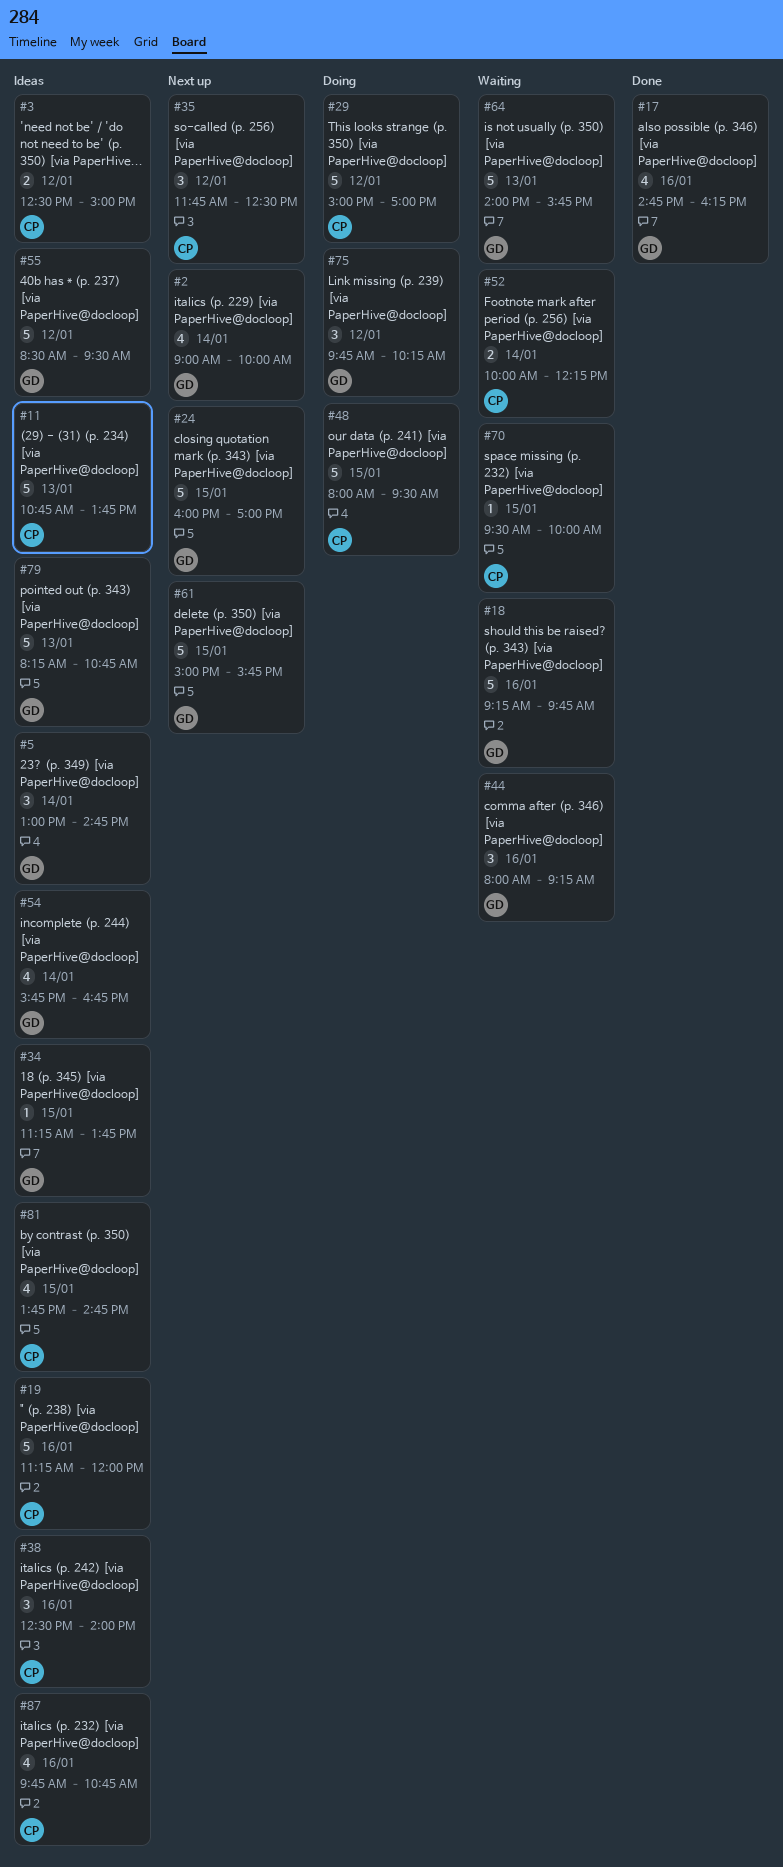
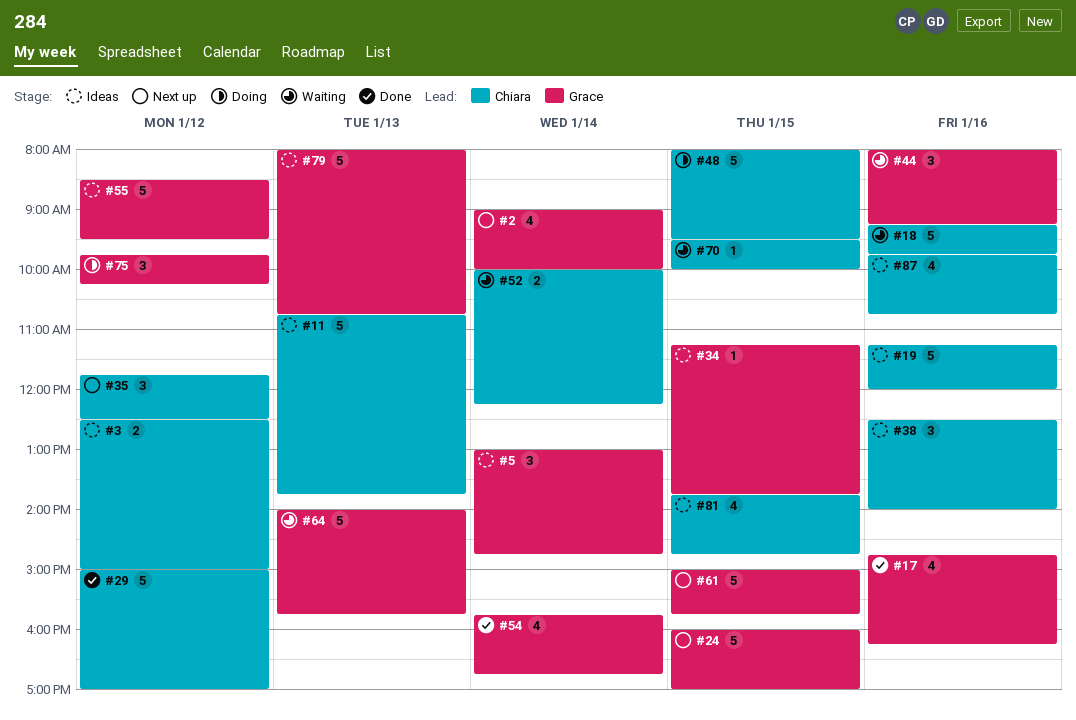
#18, owner: Grace -> Chiara
#29, status: Doing -> Done
#54, status: Ideas -> Done
#79, begins: 08:15 -> 08:00

